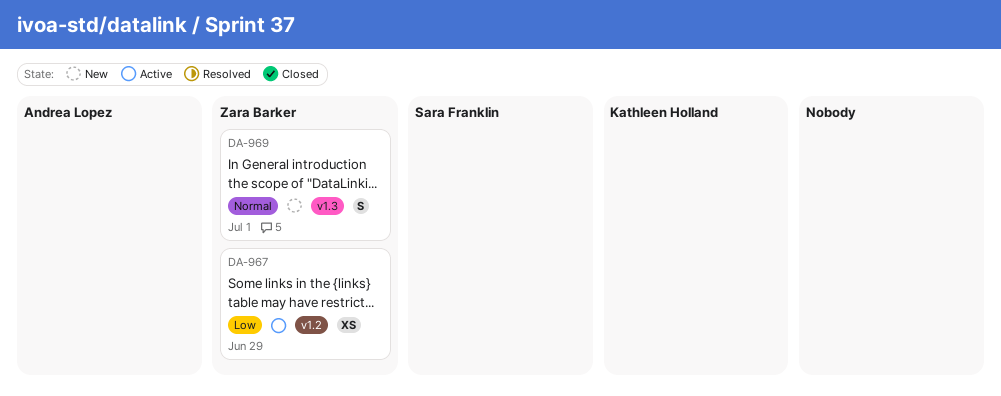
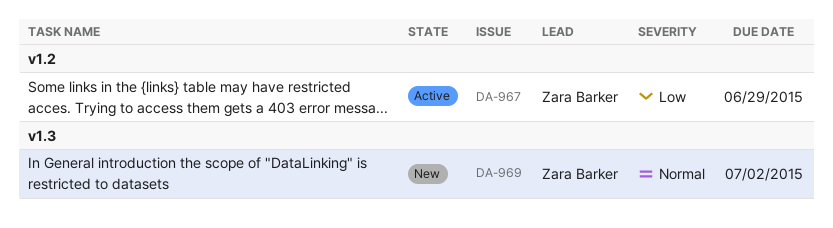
DA-969, due: Jul 1 -> Jul 2

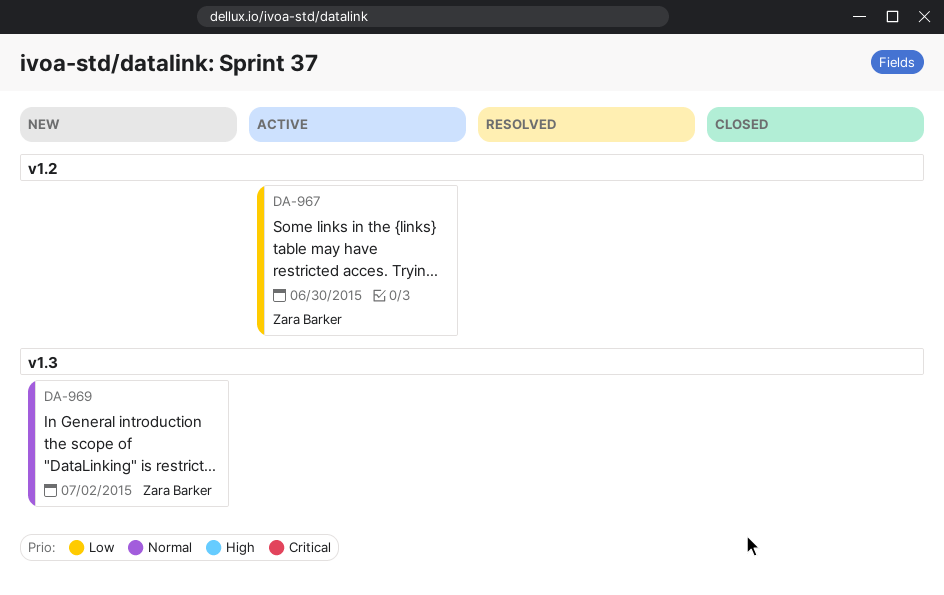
DA-967, due: Jun 29 -> Jun 30

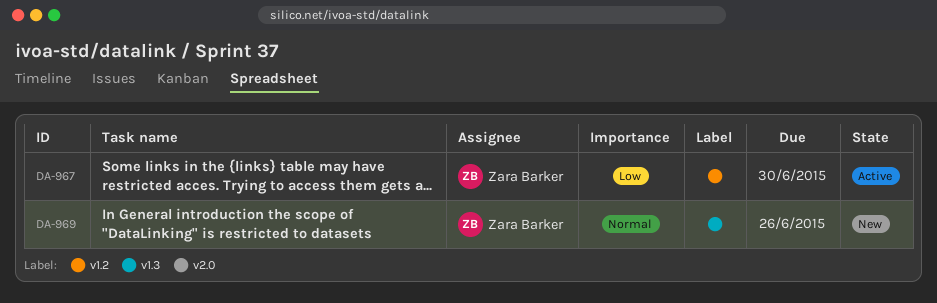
DA-969, due: Jul 2 -> Jun 26

